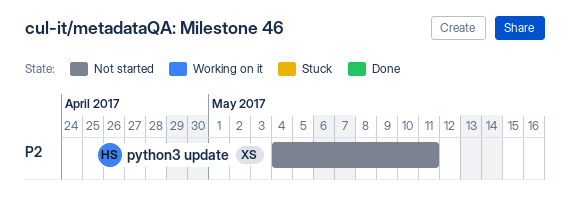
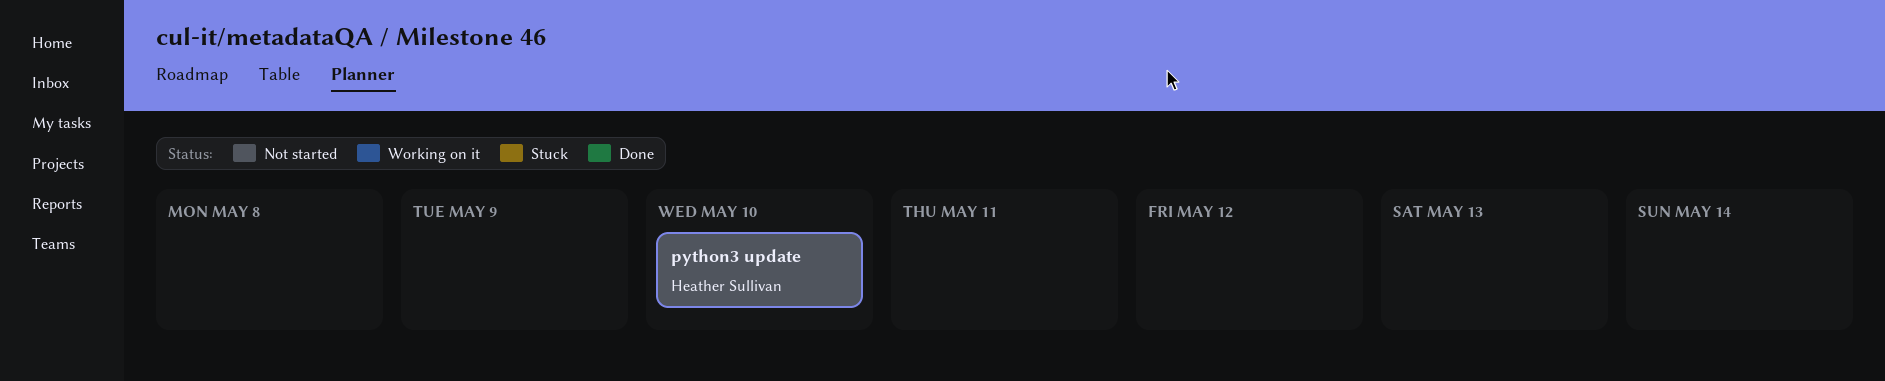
python3 update, due: May 11 -> May 10

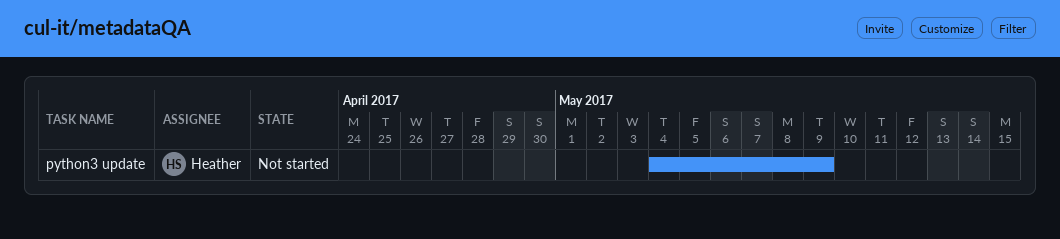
python3 update, due: May 10 -> May 9

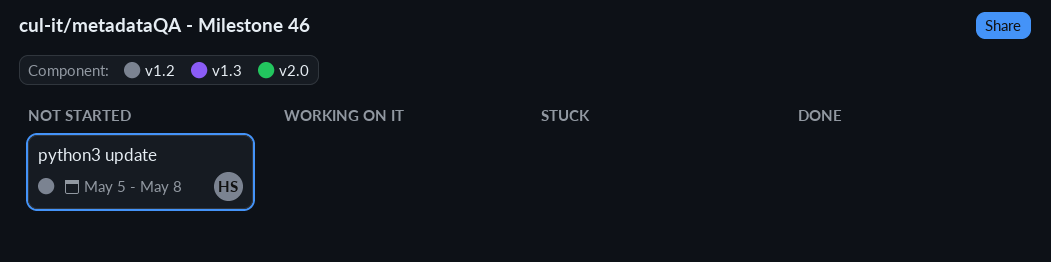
python3 update, start: May 4 -> May 5
python3 update, due: May 9 -> May 8

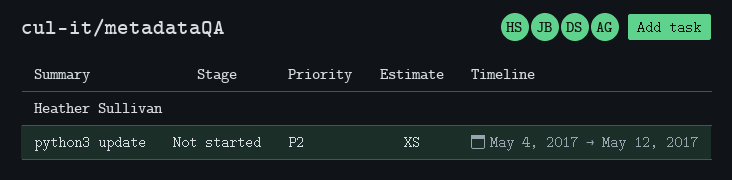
python3 update, start: May 5 -> May 4
python3 update, due: May 8 -> May 12

